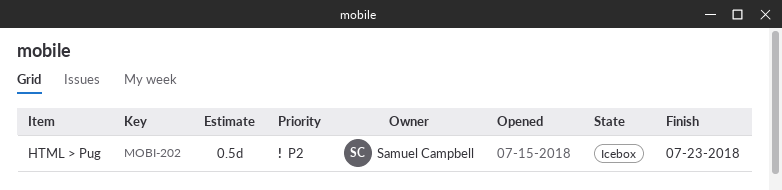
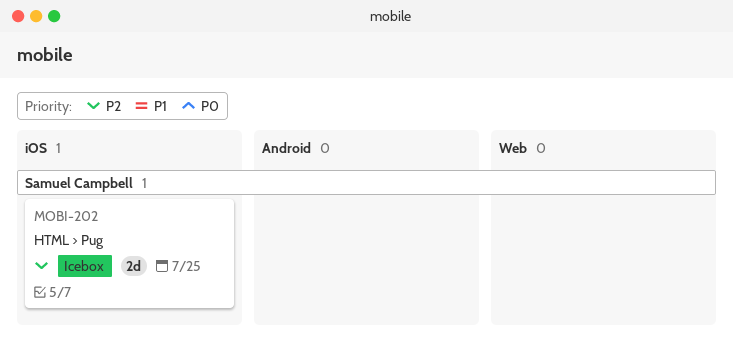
MOBI-202, estimate: 0.5d -> 2d
MOBI-202, due: Jul 23 -> Jul 25

